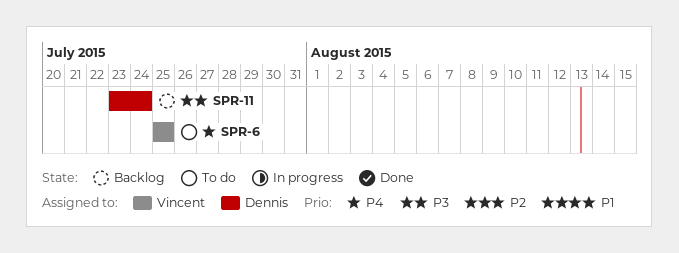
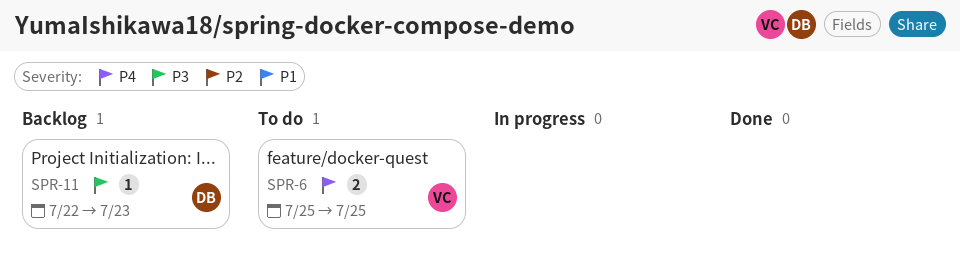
SPR-11, start: Jul 23 -> Jul 22
SPR-11, due: Jul 24 -> Jul 23

